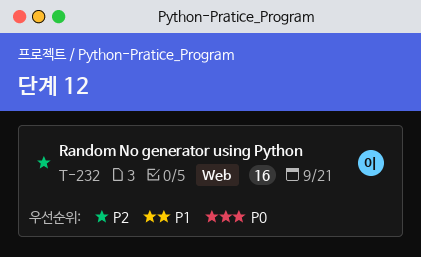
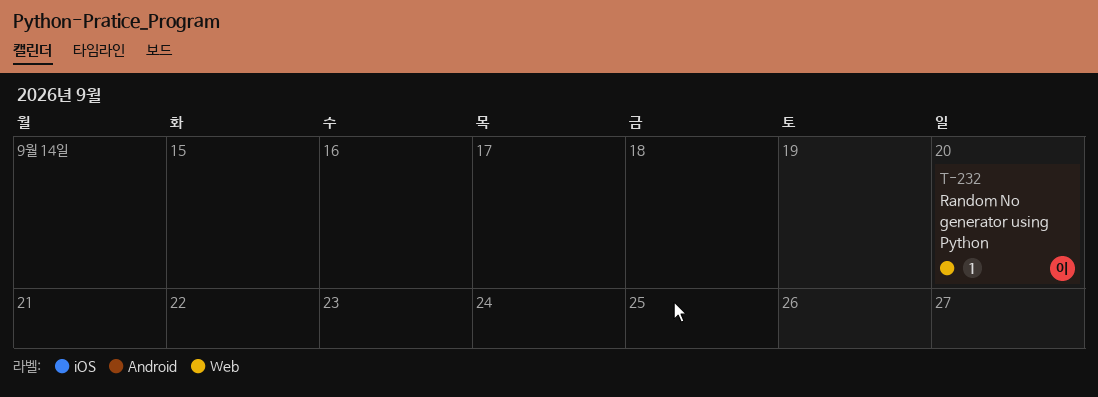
T-232, estimate: 16 -> 1
T-232, due: Sep 21 -> Sep 20

